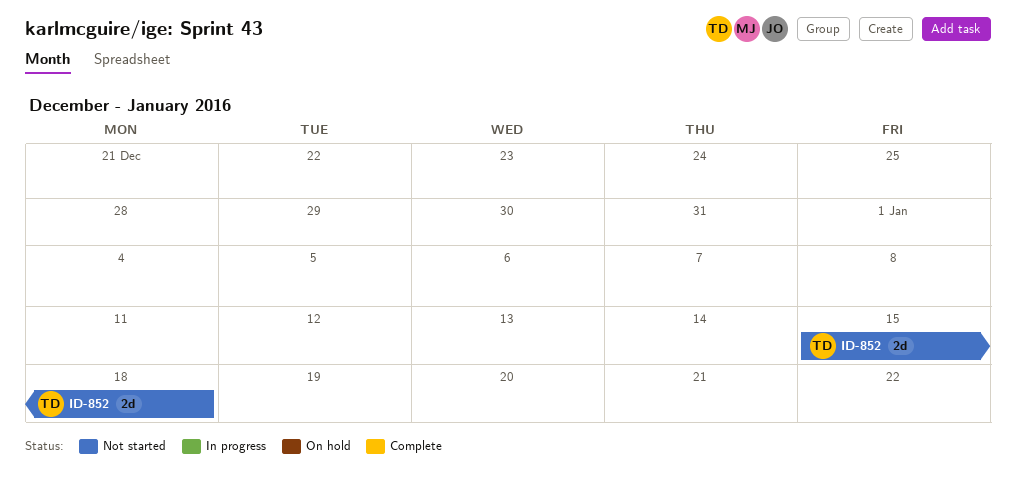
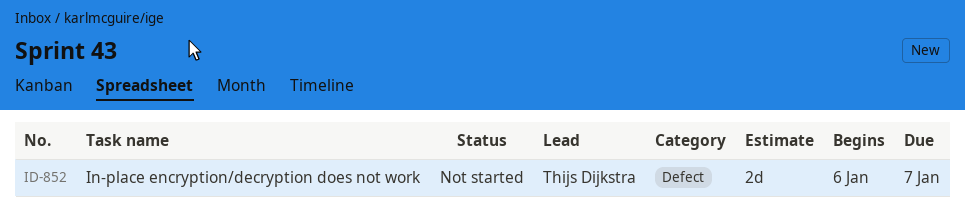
ID-852, start: Jan 15 -> Jan 6
ID-852, due: Jan 18 -> Jan 7

